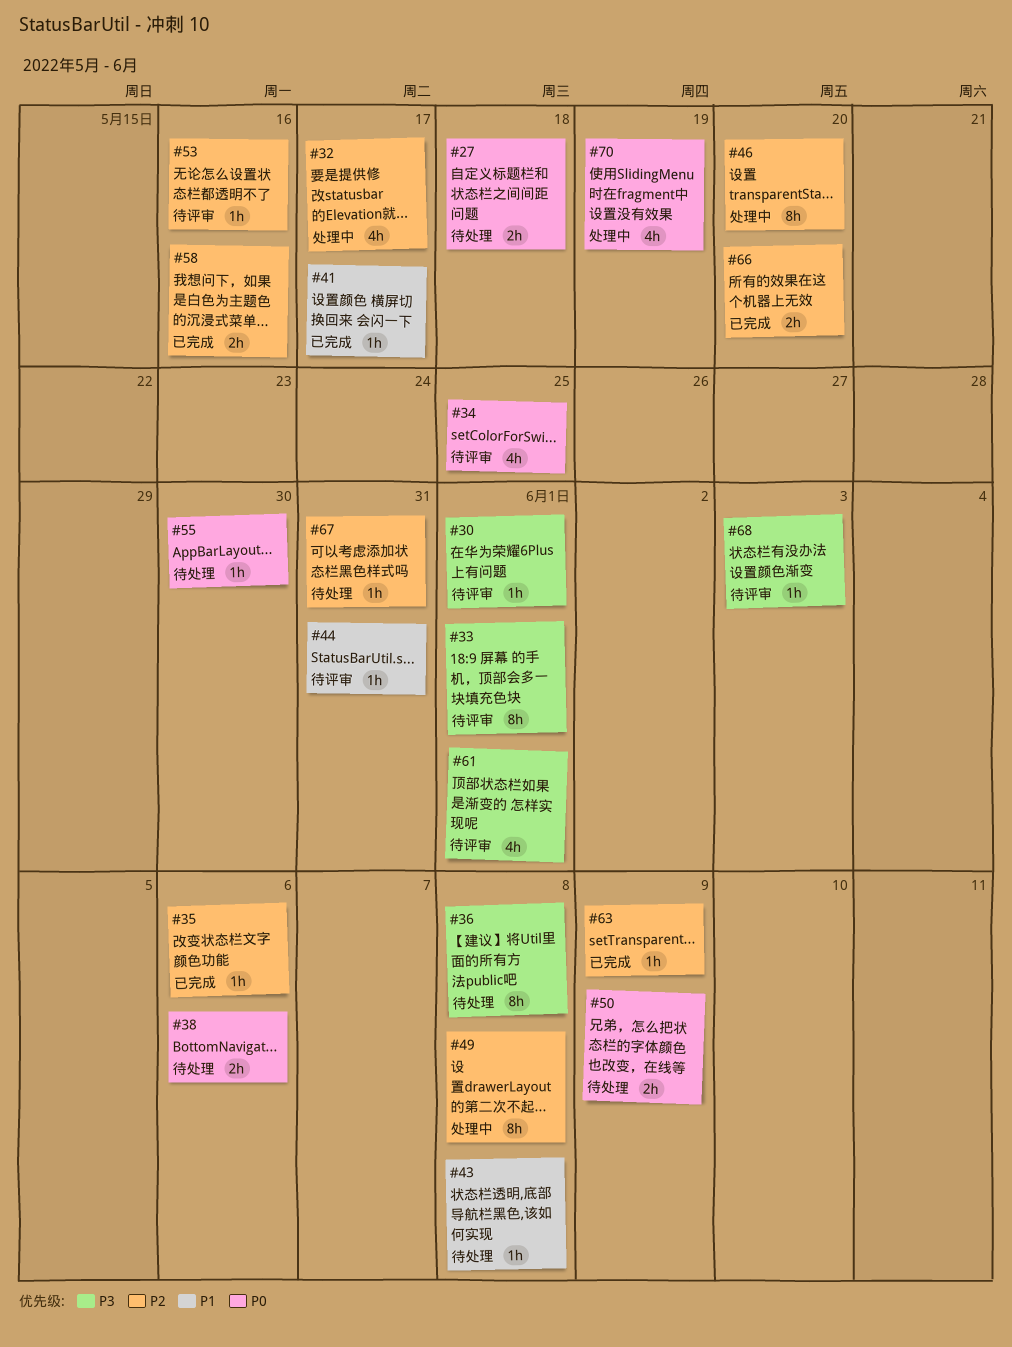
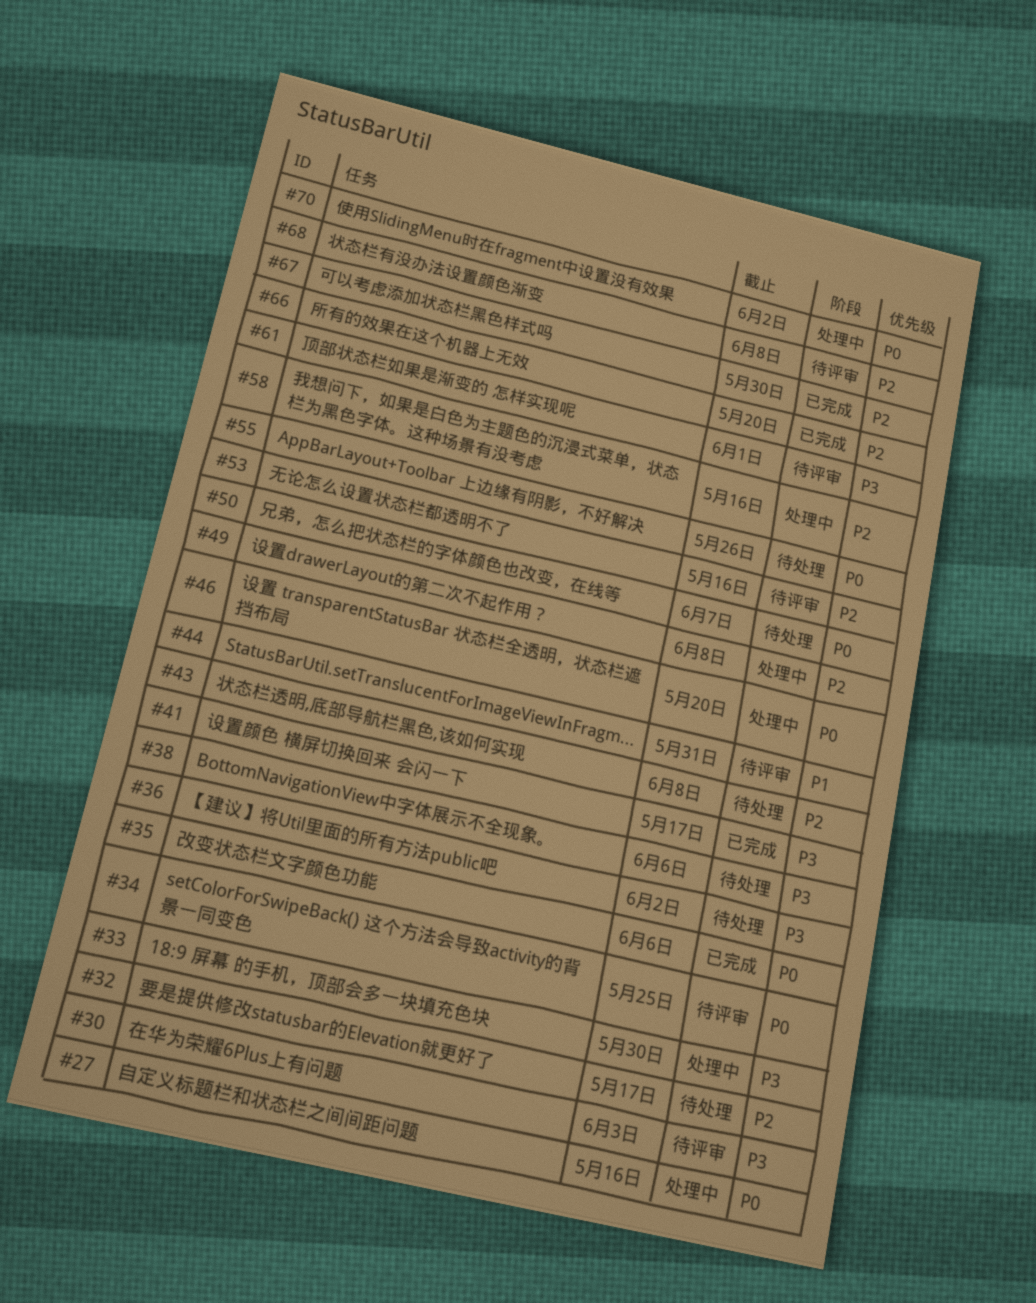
#27, status: 待处理 -> 处理中
#27, due: May 18 -> May 16
#30, due: Jun 1 -> Jun 3
#32, status: 处理中 -> 待处理
#33, status: 待评审 -> 处理中
#33, due: Jun 1 -> May 30
#35, priority: P2 -> P0
#36, due: Jun 8 -> Jun 2
#38, priority: P0 -> P3
#41, priority: P1 -> P3
#43, priority: P1 -> P2
#46, priority: P2 -> P0
#50, due: Jun 9 -> Jun 7
#55, due: May 30 -> May 26
#58, status: 已完成 -> 处理中
#63: present -> none
#67, status: 待处理 -> 已完成
#67, due: May 31 -> May 30
#68, priority: P3 -> P2
#68, due: Jun 3 -> Jun 8
#70, due: May 19 -> Jun 2

